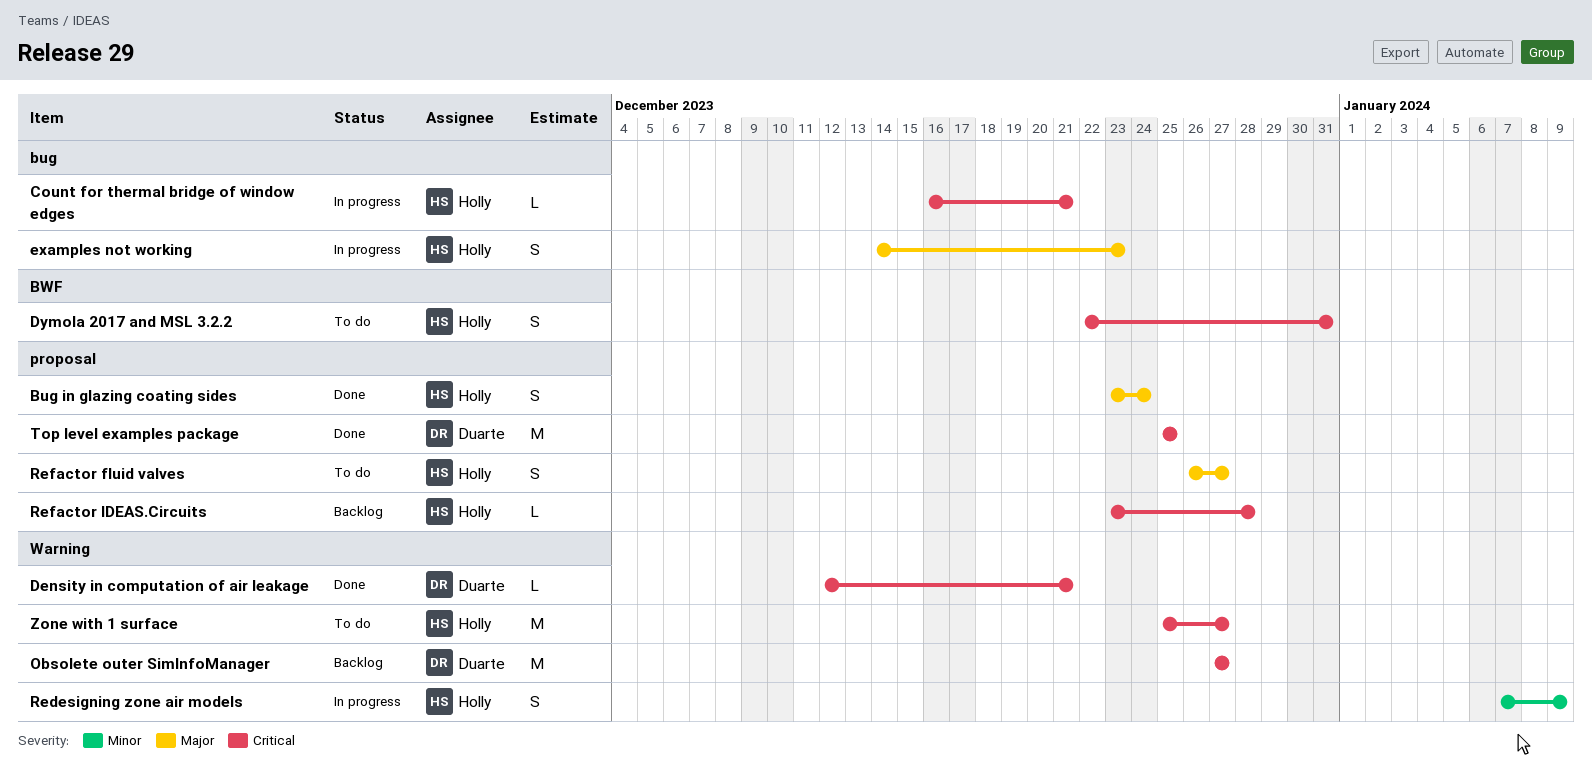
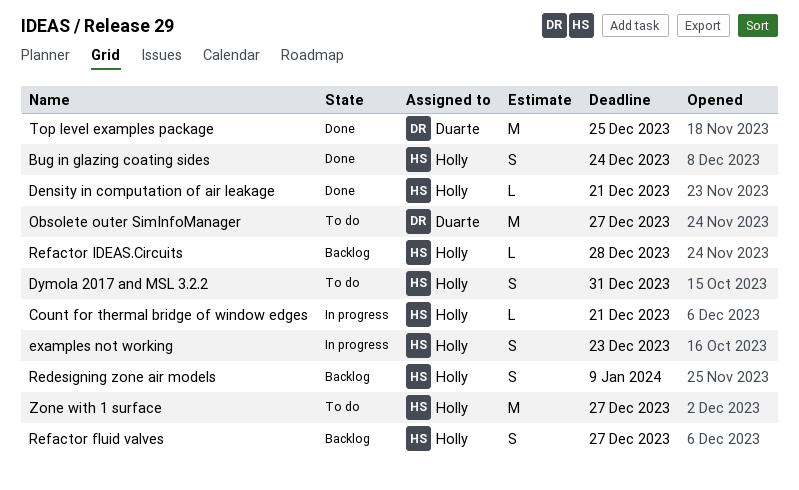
Density in computation of air leakage, owner: Duarte -> Holly
Obsolete outer SimInfoManager, status: Backlog -> To do
Redesigning zone air models, status: In progress -> Backlog
Refactor fluid valves, status: To do -> Backlog

